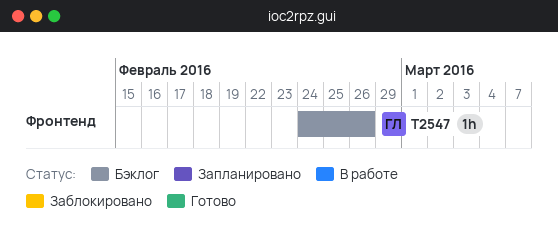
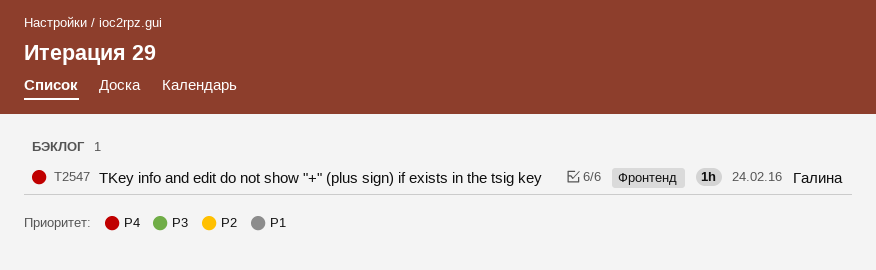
T2547, due: Feb 26 -> Feb 24

